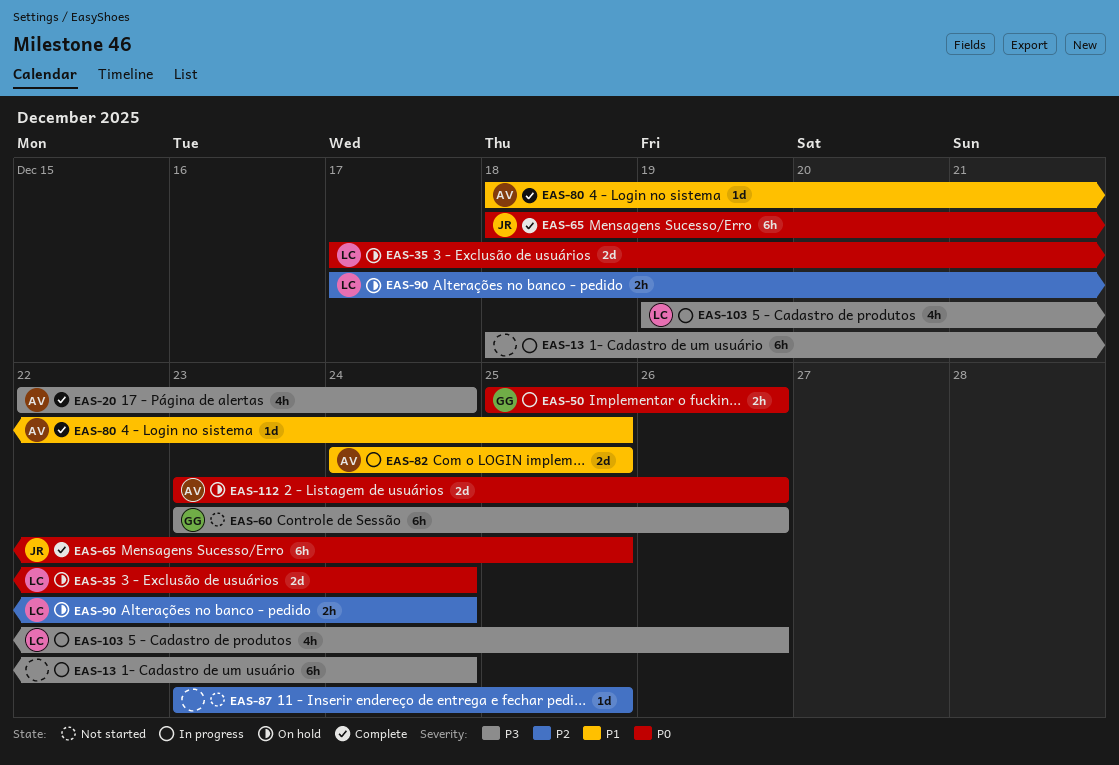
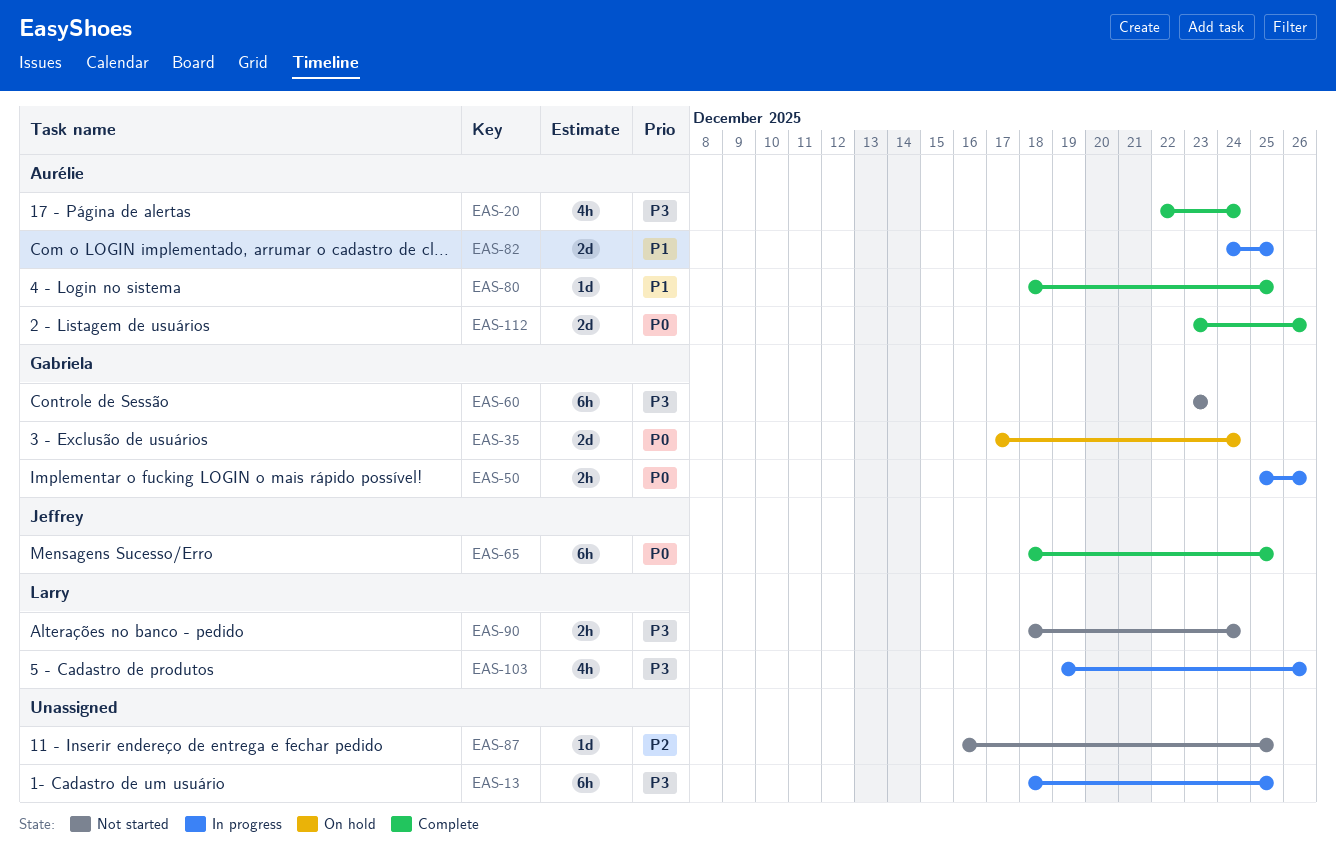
EAS-13, due: Dec 24 -> Dec 25
EAS-35, owner: Larry -> Gabriela
EAS-60, due: Dec 26 -> Dec 23
EAS-87, start: Dec 23 -> Dec 16
EAS-90, status: On hold -> Not started
EAS-90, priority: P2 -> P3
EAS-90, start: Dec 17 -> Dec 18
EAS-112, status: On hold -> Complete

